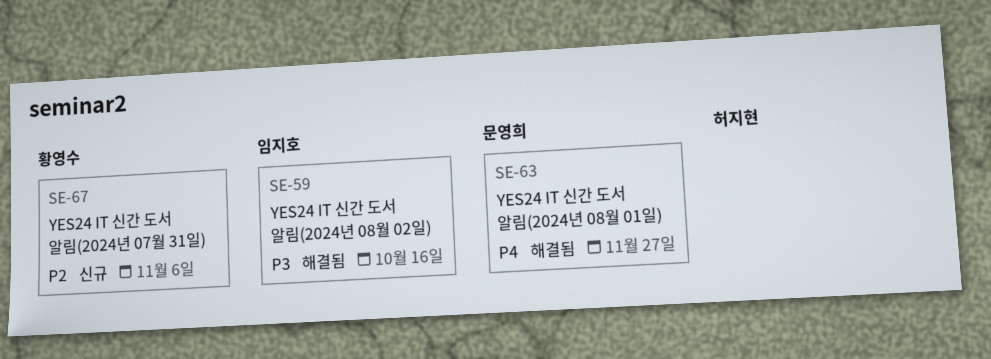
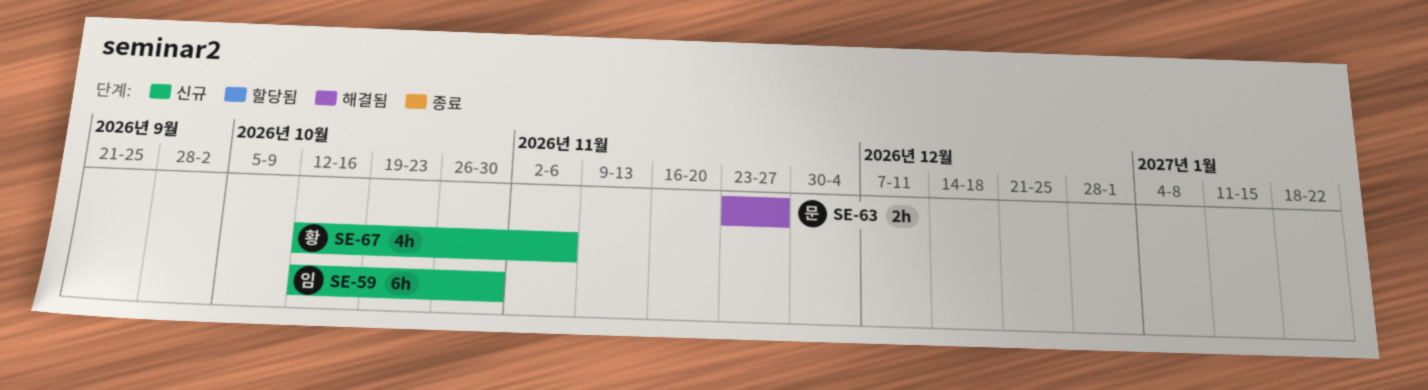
SE-59, status: 해결됨 -> 신규
SE-59, due: Oct 16 -> Oct 30

